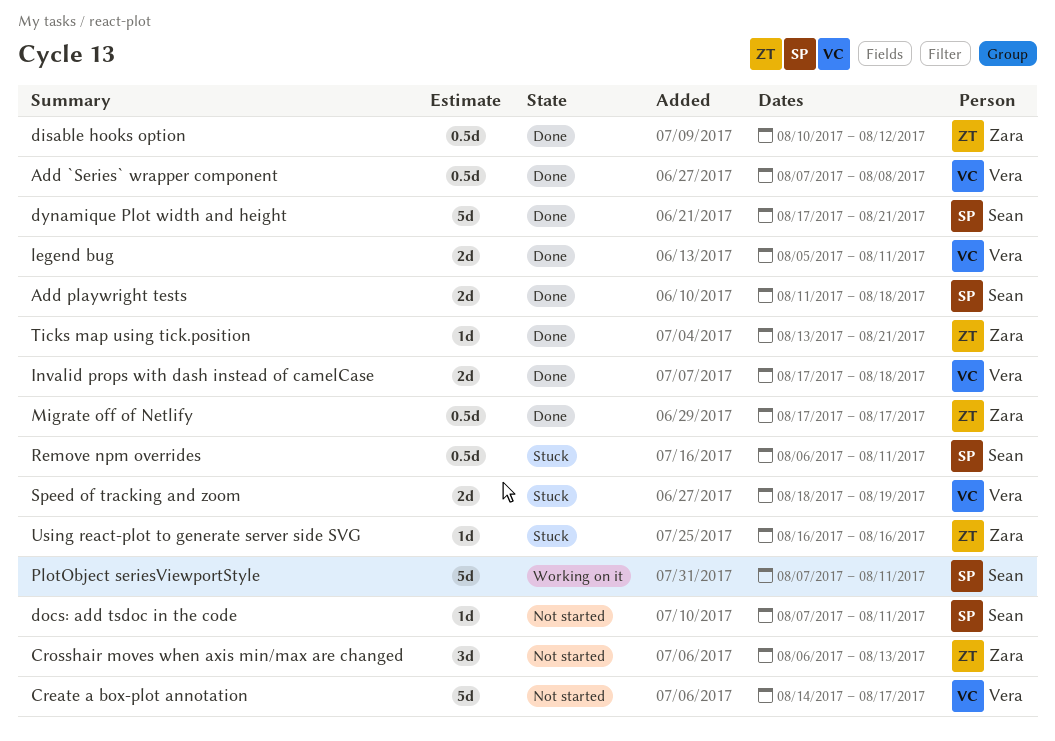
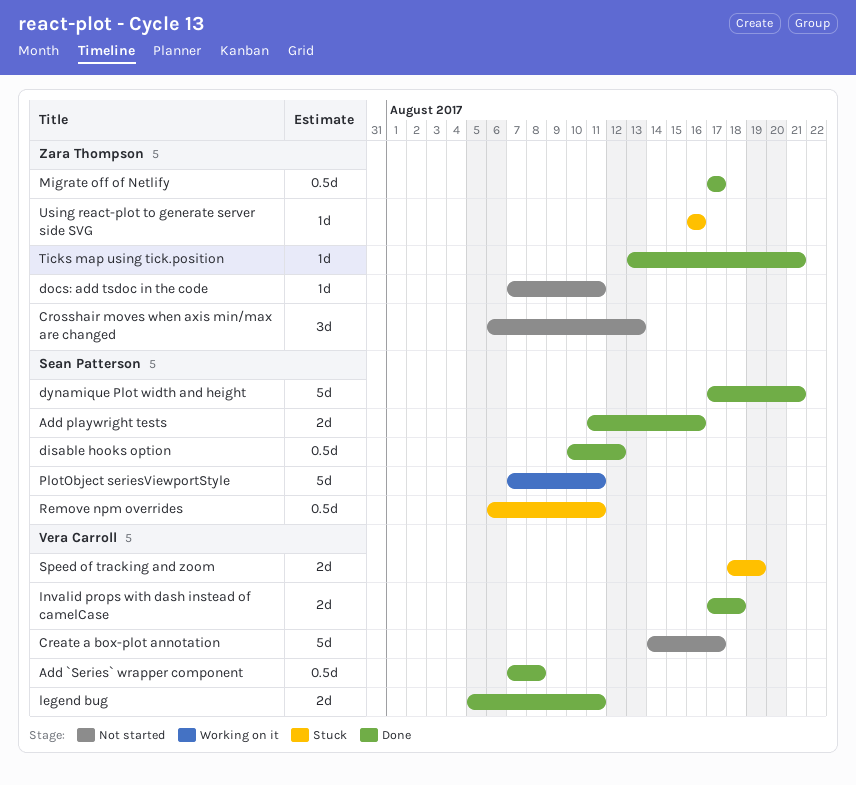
Add playwright tests, due: Aug 18 -> Aug 16
disable hooks option, owner: Zara Thompson -> Sean Patterson
docs: add tsdoc in the code, owner: Sean Patterson -> Zara Thompson

